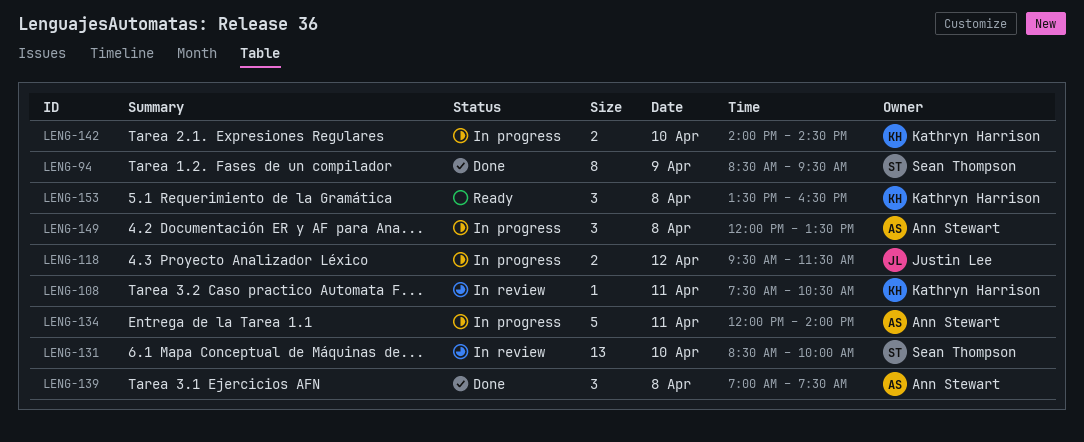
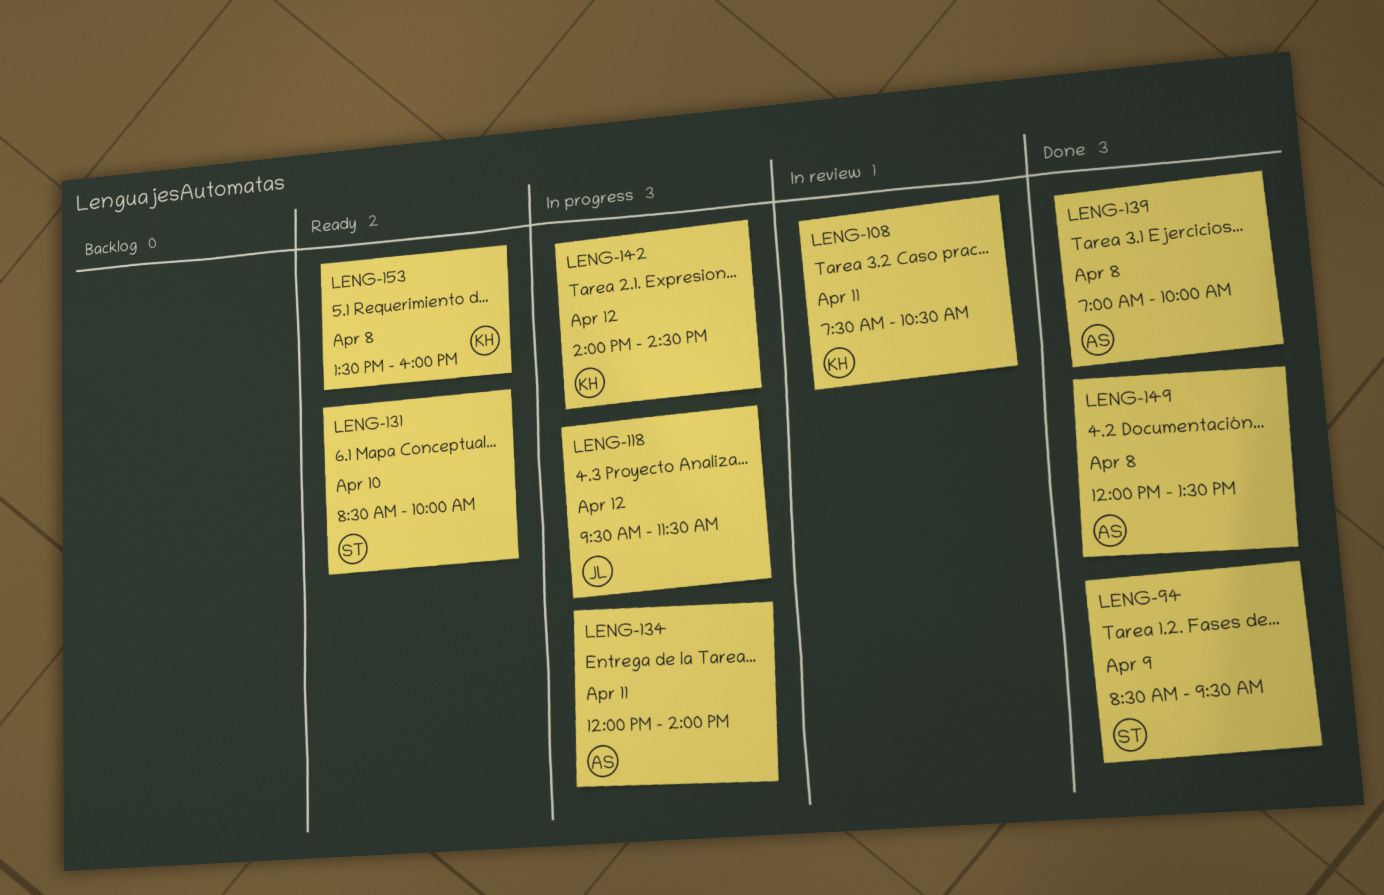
LENG-131, status: In review -> Ready
LENG-139, ends: 07:30 -> 10:00
LENG-142, day: Apr 10 -> Apr 12
LENG-149, status: In progress -> Done
LENG-153, ends: 16:30 -> 16:00

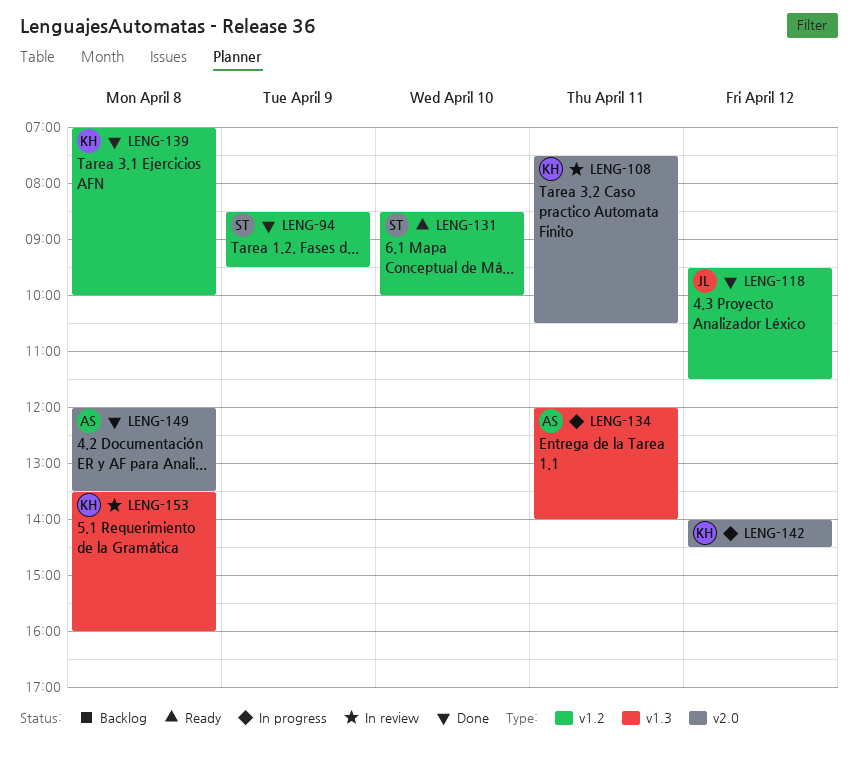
LENG-118, status: In progress -> Done
LENG-139, owner: AS -> KH
LENG-153, status: Ready -> In review

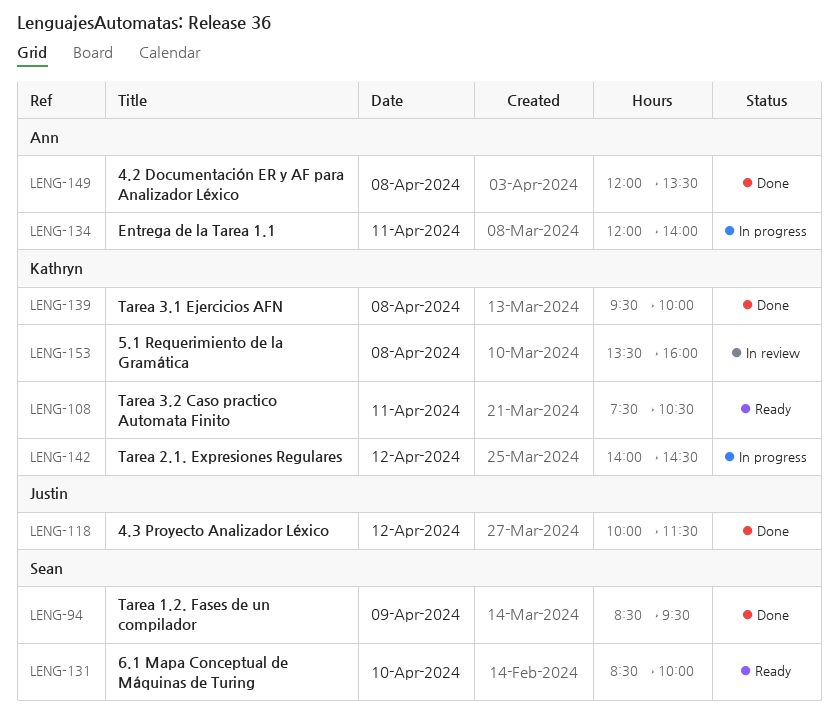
LENG-108, status: In review -> Ready
LENG-118, begins: 09:30 -> 10:00
LENG-139, begins: 07:00 -> 09:30

